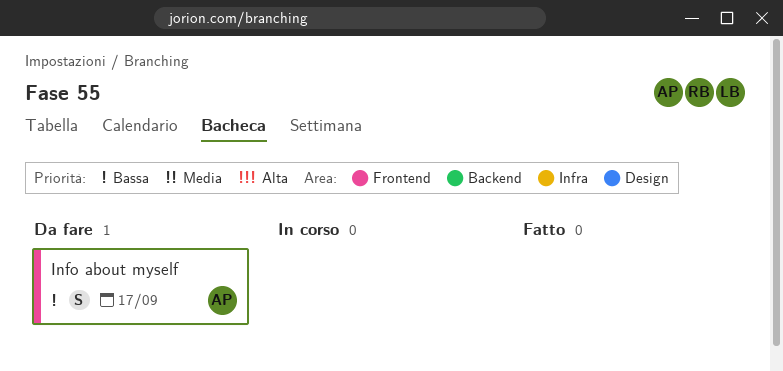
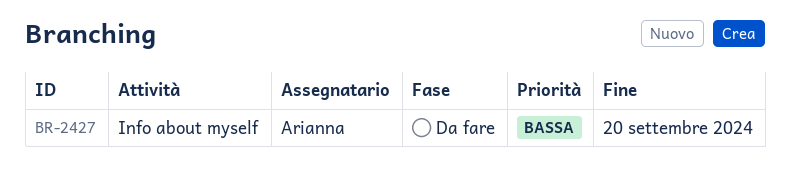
Info about myself, due: Sep 17 -> Sep 20

